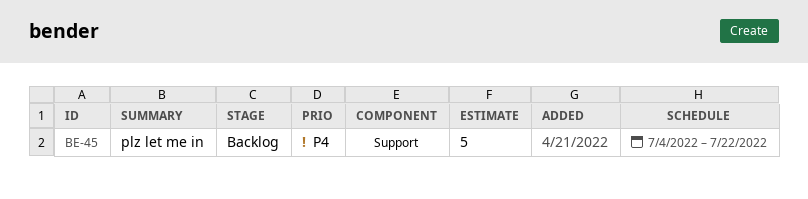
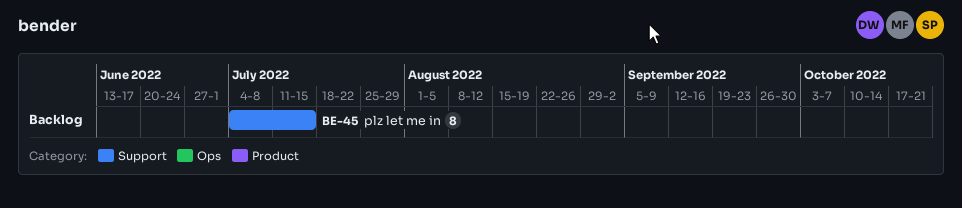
BE-45, estimate: 5 -> 8
BE-45, due: Jul 22 -> Jul 15

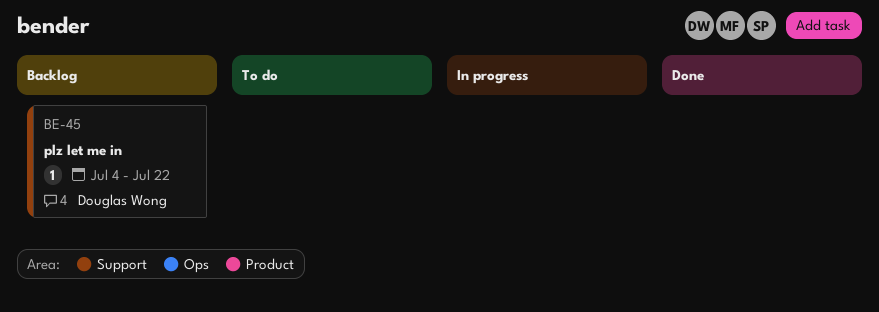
BE-45, estimate: 8 -> 1
BE-45, due: Jul 15 -> Jul 22

